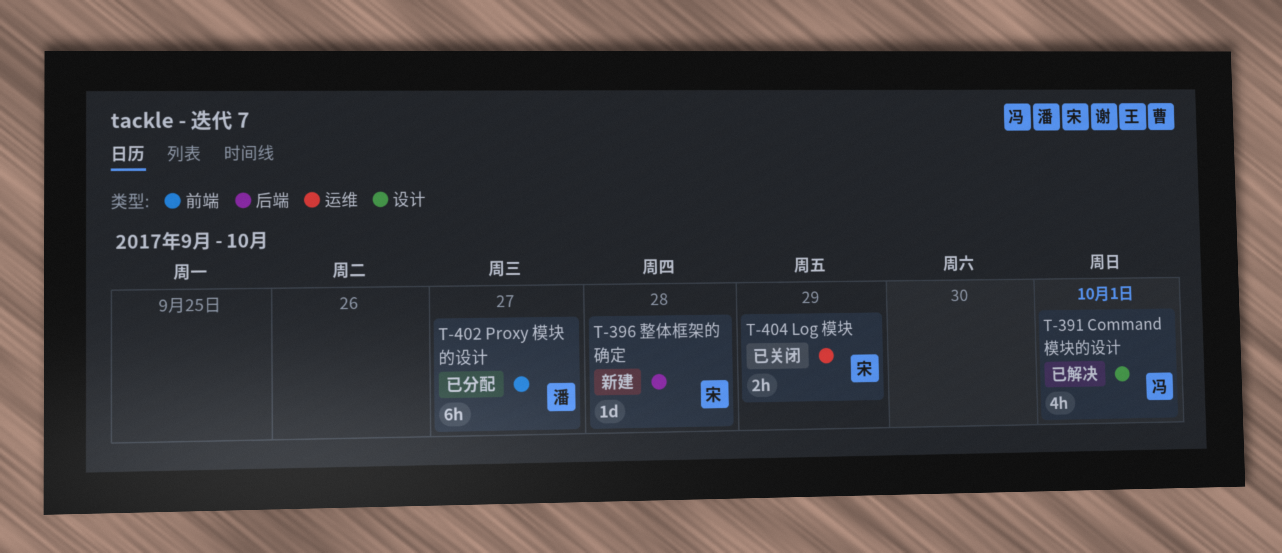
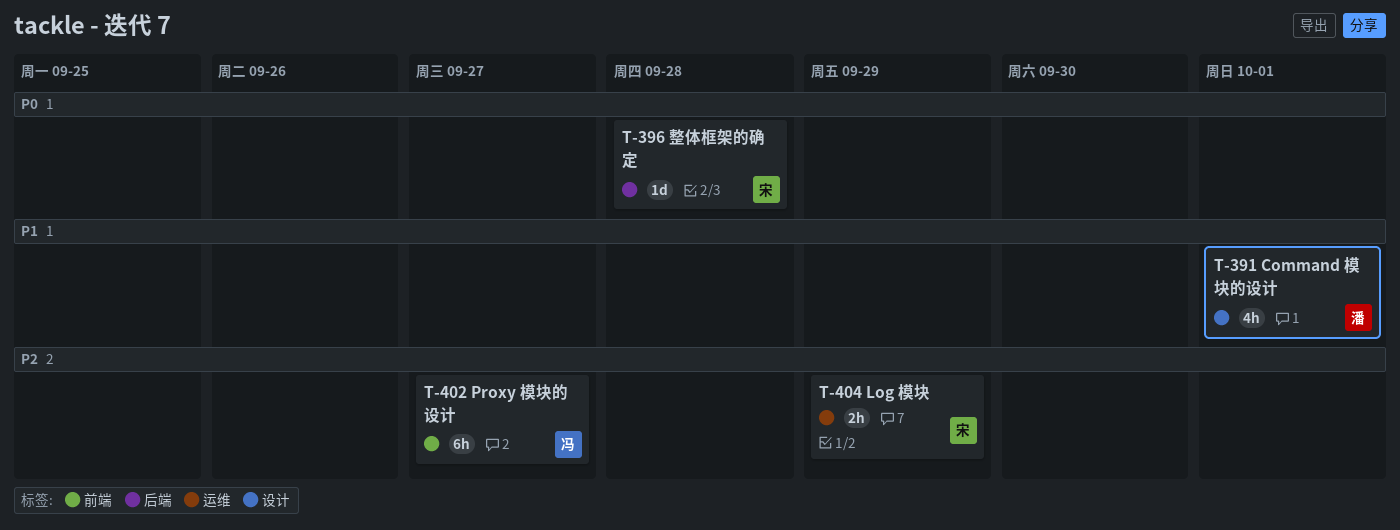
T-391, owner: 冯 -> 潘
T-402, owner: 潘 -> 冯

